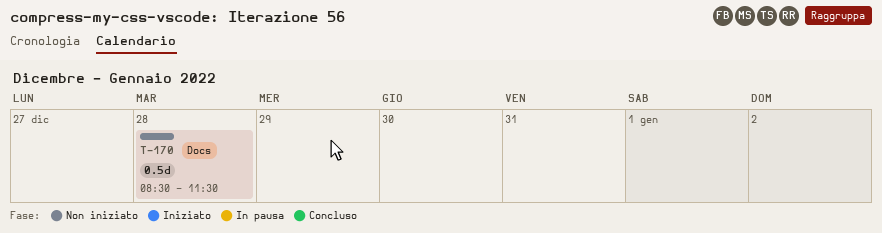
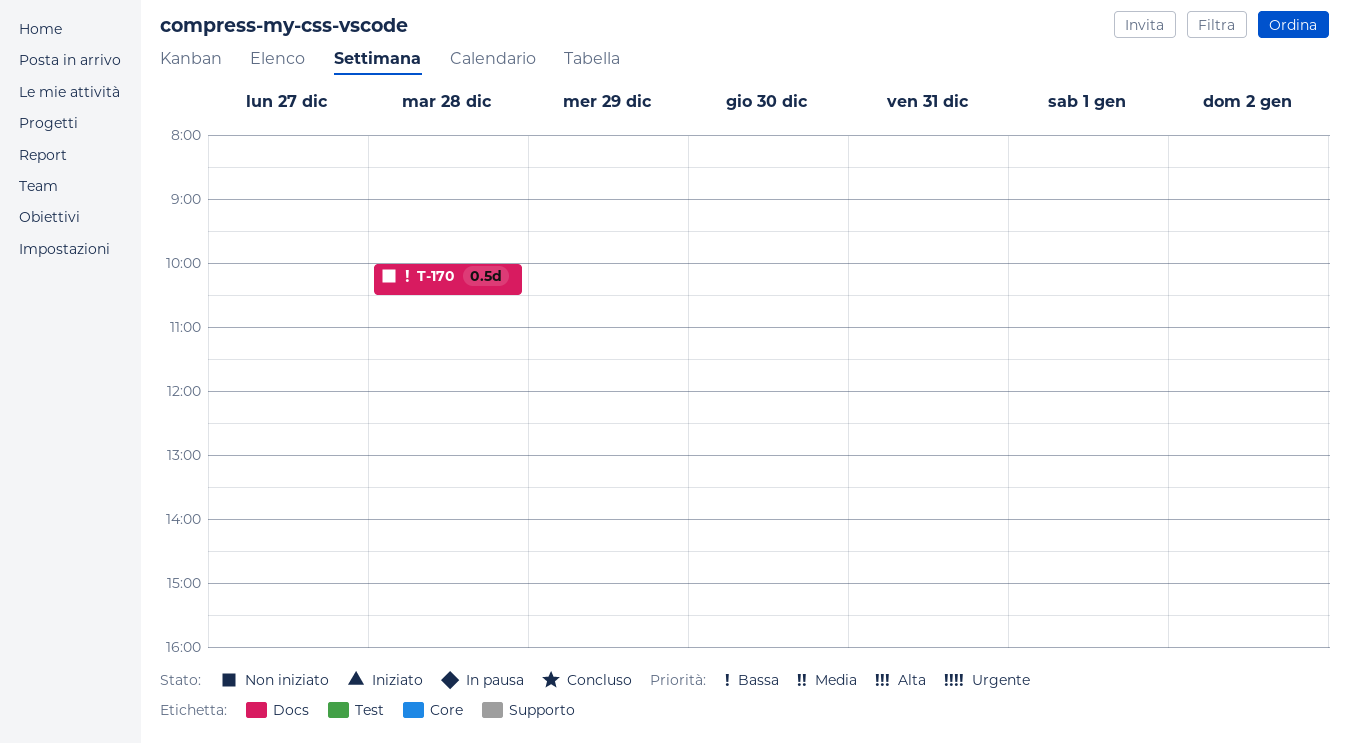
T-170, begins: 08:30 -> 10:00
T-170, ends: 11:30 -> 10:30

